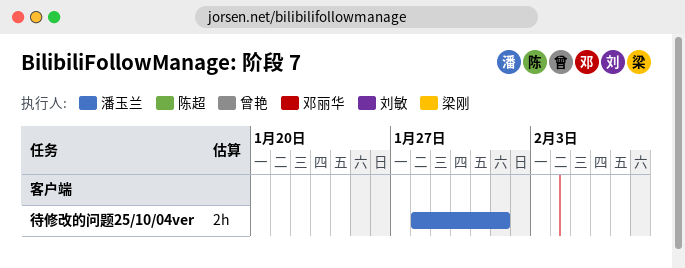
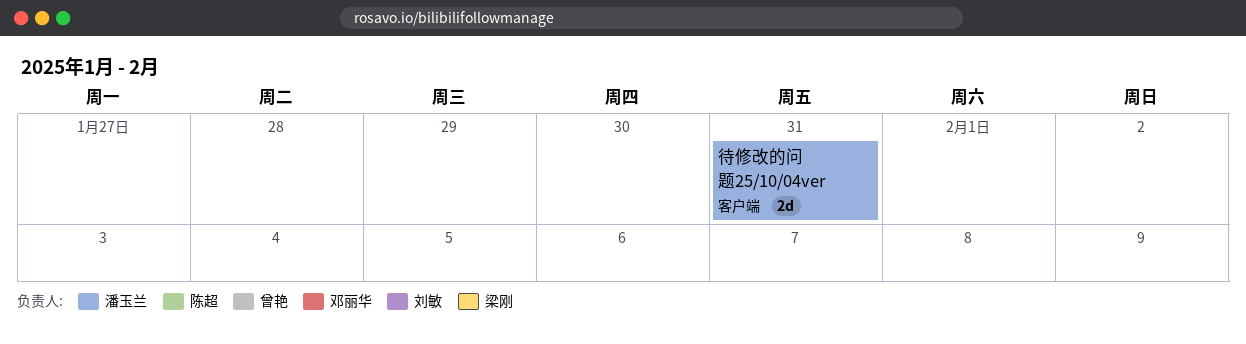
待修改的问题25/10/04ver, estimate: 2h -> 2d
待修改的问题25/10/04ver, due: Feb 1 -> Jan 31

